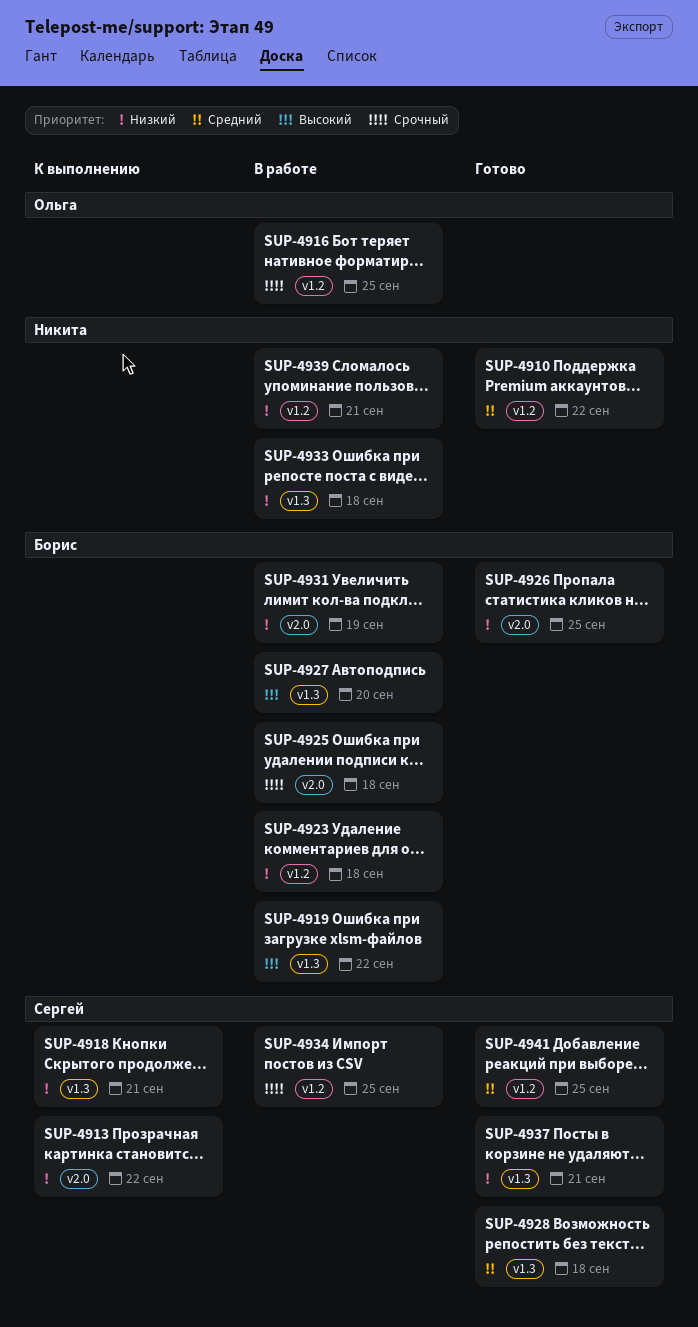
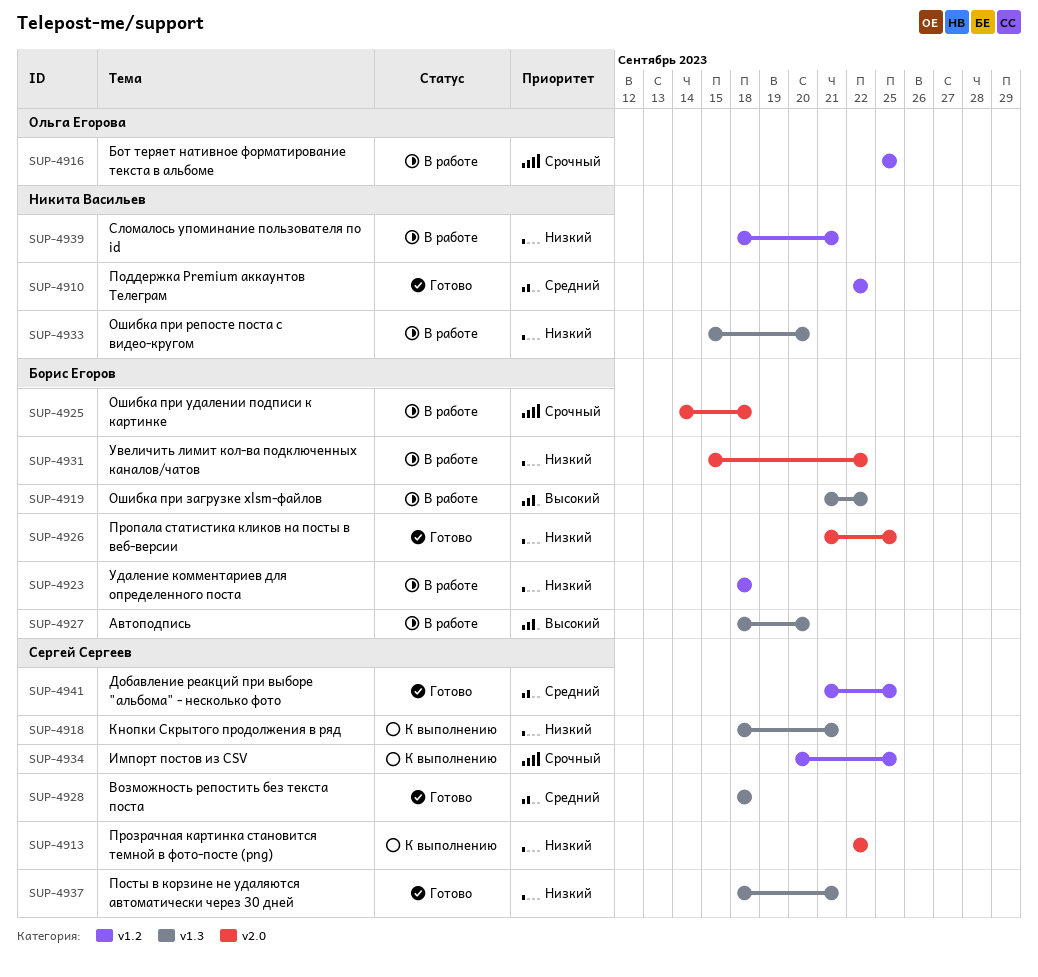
SUP-4931, due: Sep 19 -> Sep 22
SUP-4933, due: Sep 18 -> Sep 20
SUP-4934, status: В работе -> К выполнению

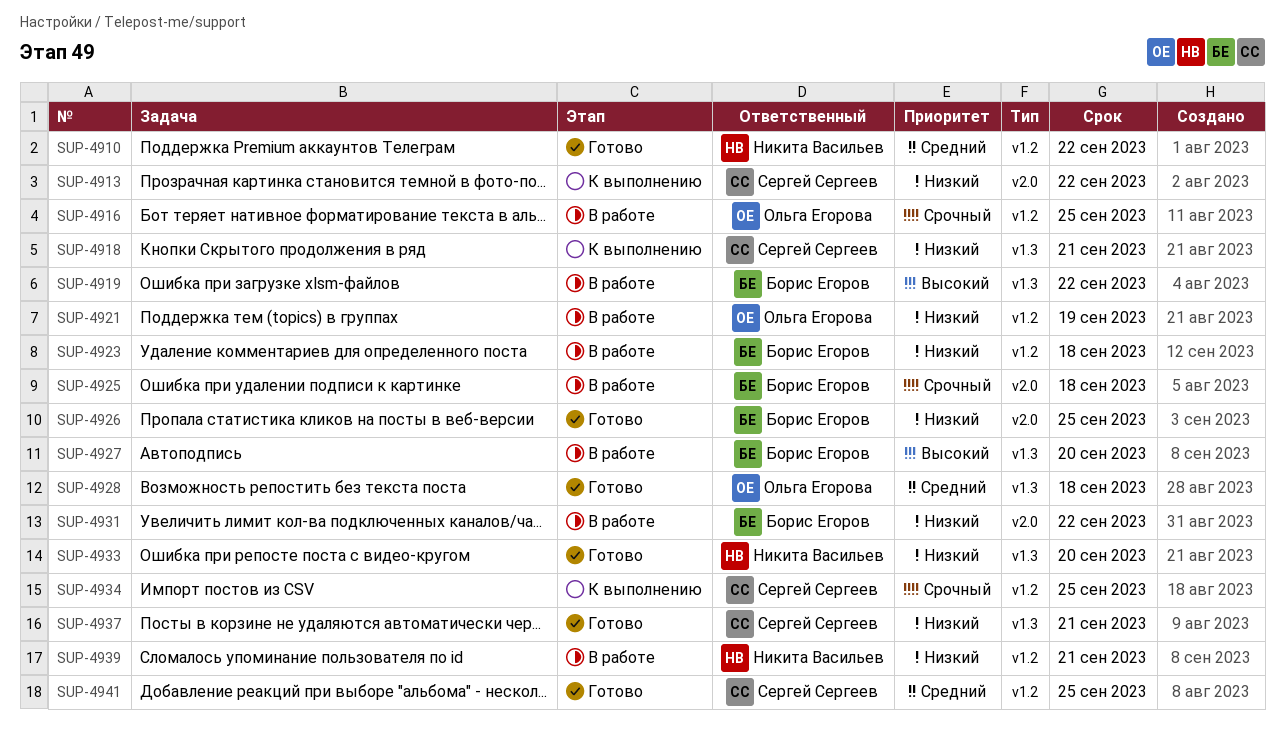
SUP-4921: none -> present
SUP-4928, owner: Сергей Сергеев -> Ольга Егорова
SUP-4933, status: В работе -> Готово

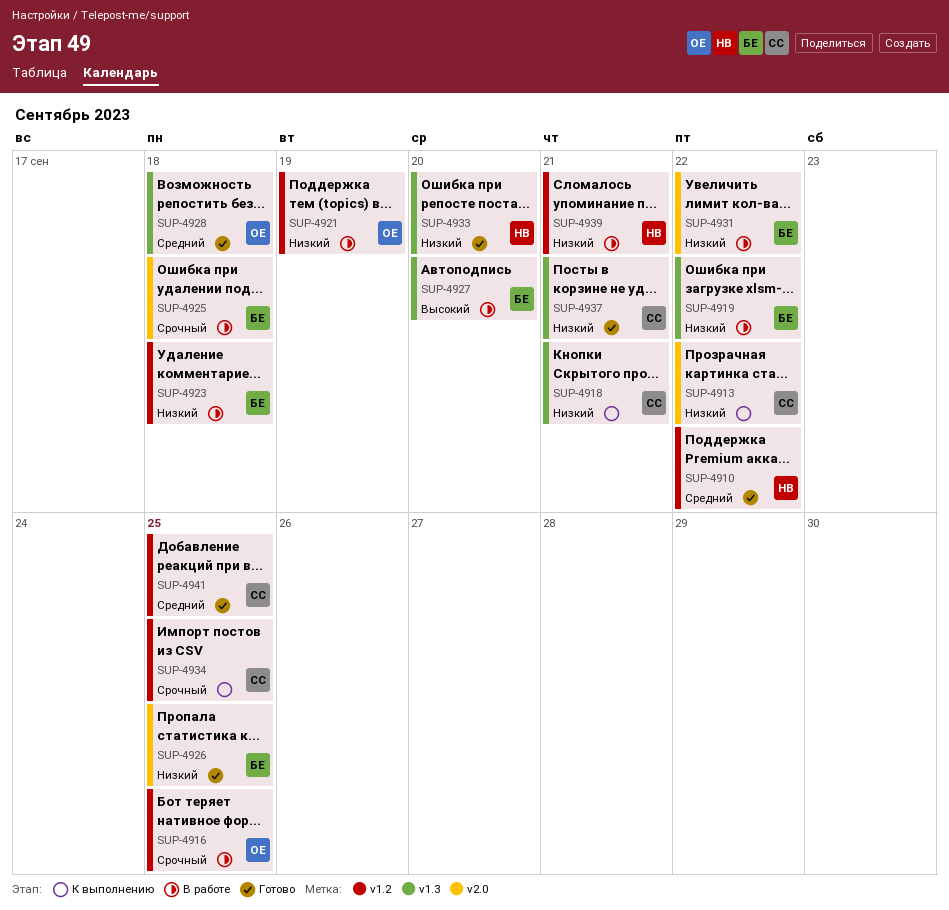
SUP-4919, priority: Высокий -> Низкий

